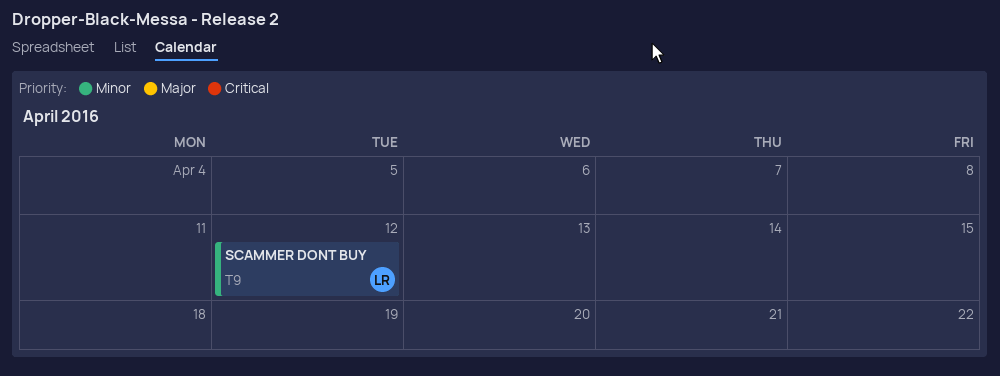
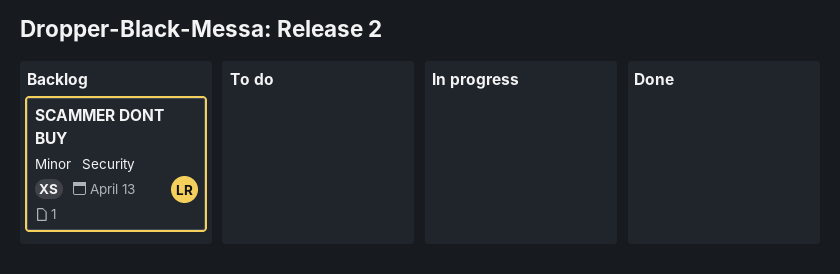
SCAMMER DONT BUY, due: Apr 12 -> Apr 13

